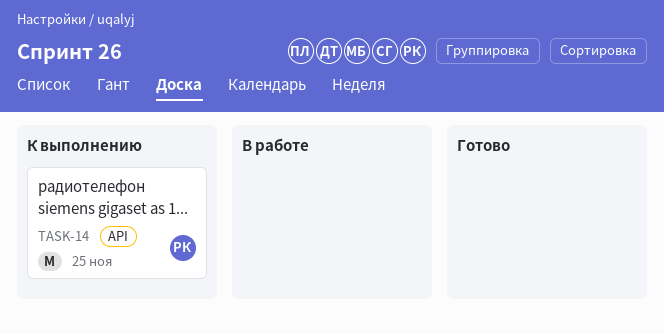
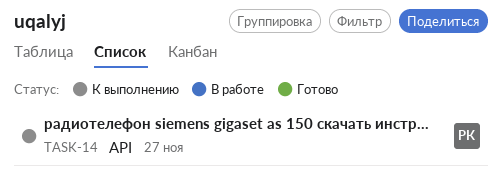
TASK-14, due: Nov 25 -> Nov 27

